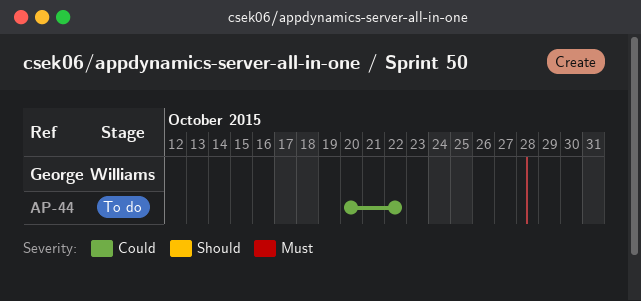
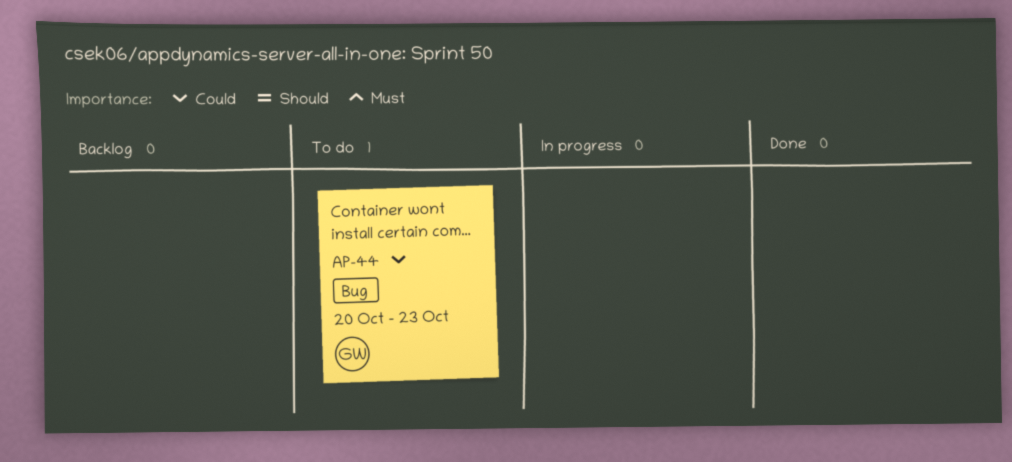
AP-44, due: Oct 22 -> Oct 23

